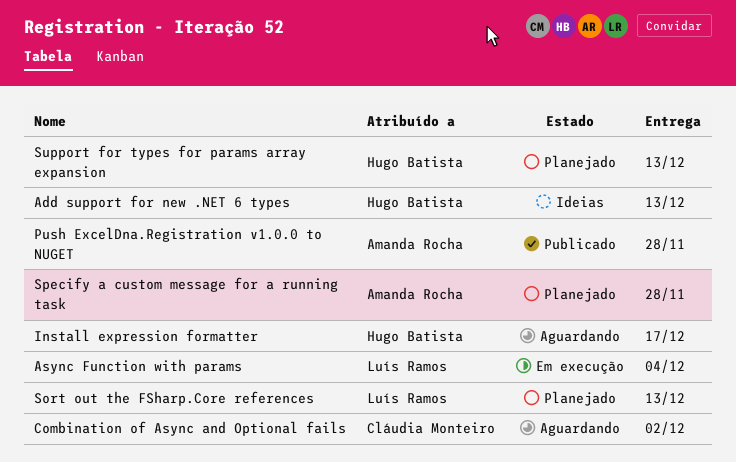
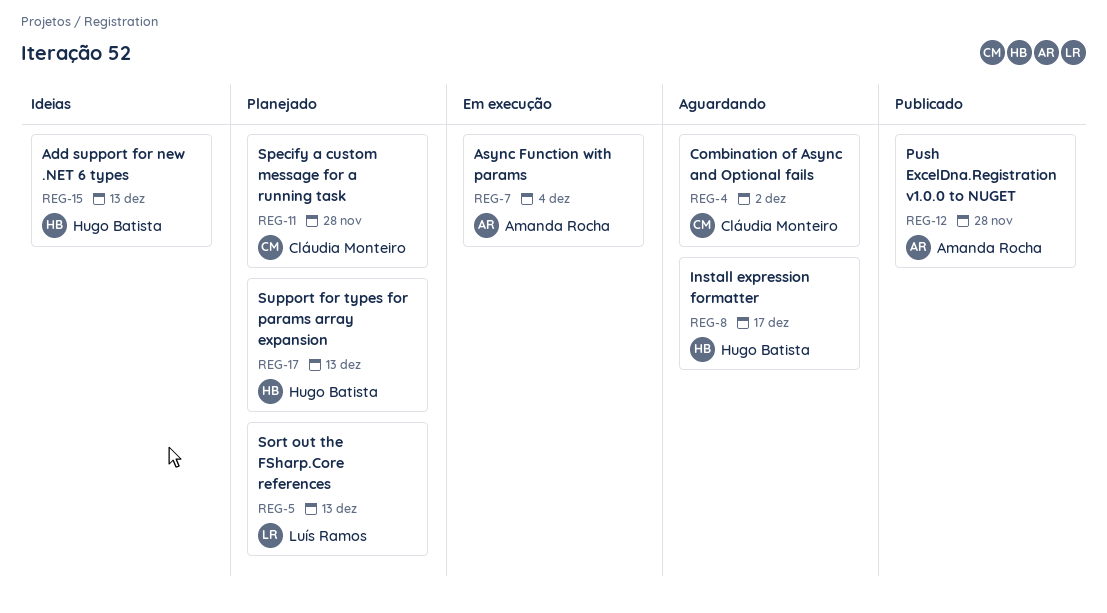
Async Function with params, owner: Luís Ramos -> Amanda Rocha
Specify a custom message for a running task, owner: Amanda Rocha -> Cláudia Monteiro

